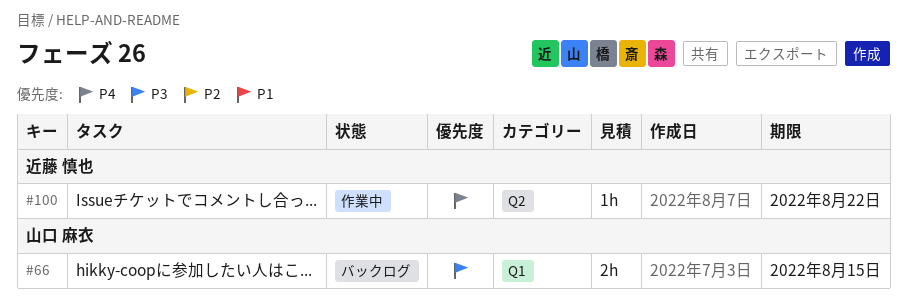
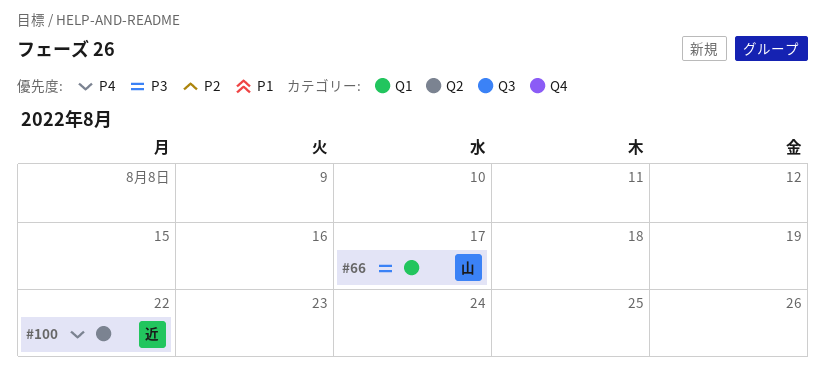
#66, due: Aug 15 -> Aug 17

